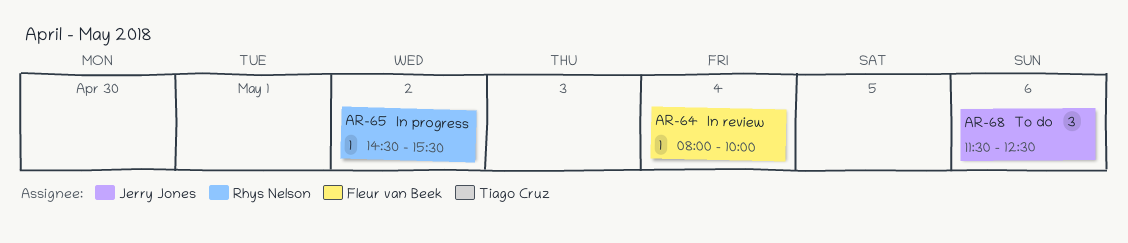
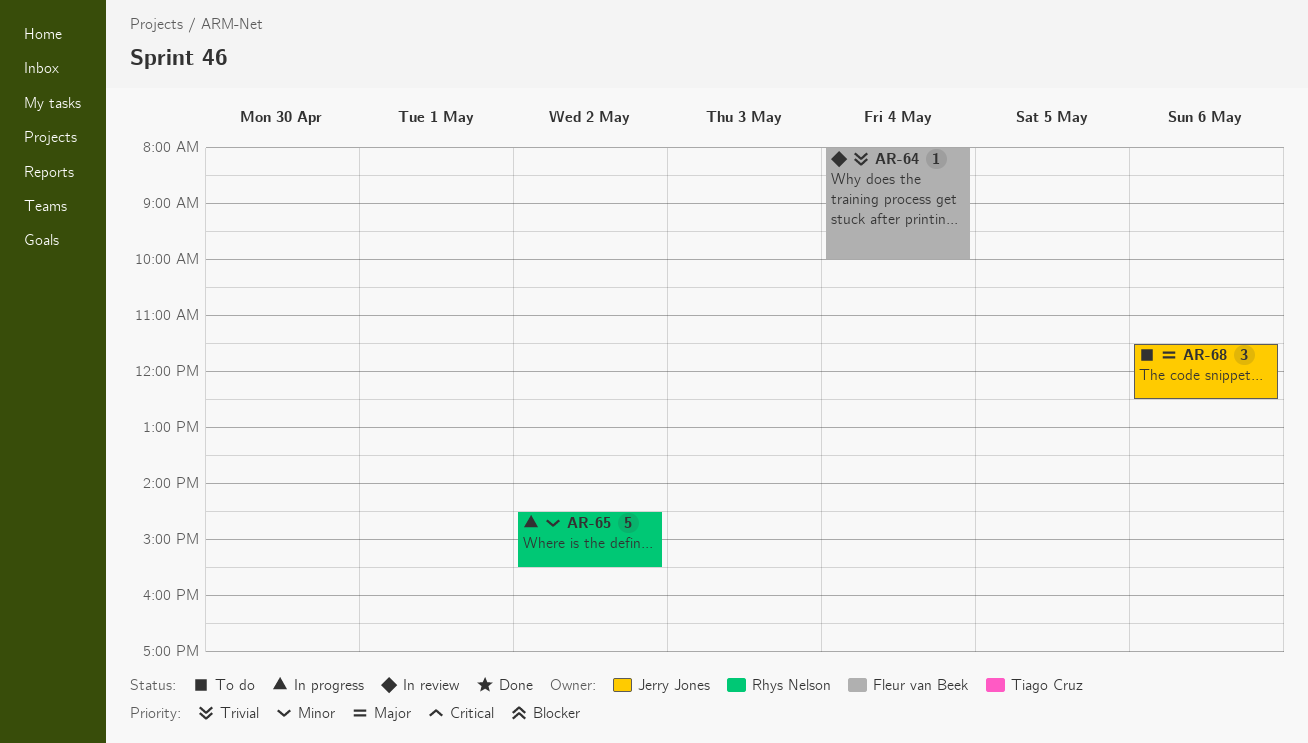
AR-65, estimate: 1 -> 5

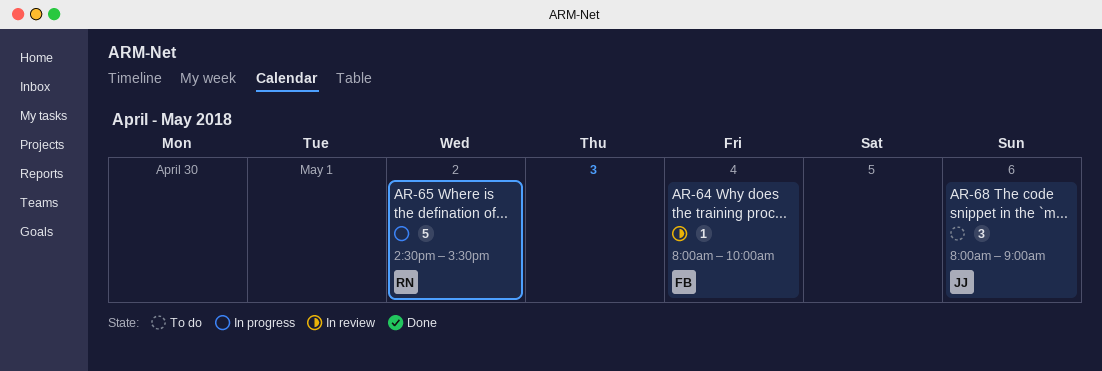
AR-68, begins: 11:30 -> 08:00
AR-68, ends: 12:30 -> 09:00

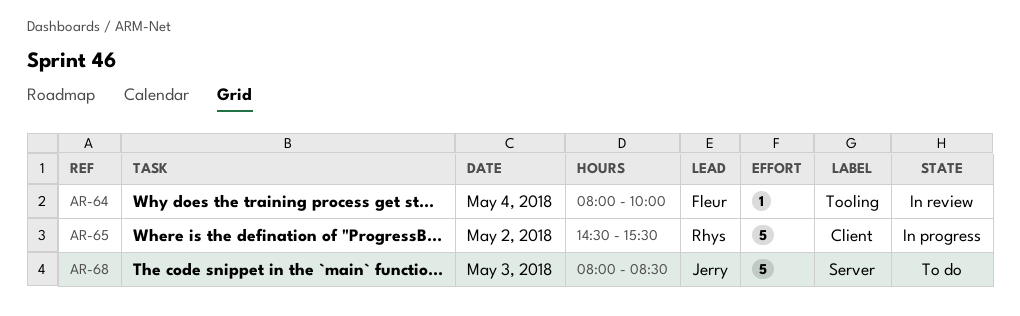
AR-68, estimate: 3 -> 5
AR-68, day: May 6 -> May 3
AR-68, ends: 09:00 -> 08:30

